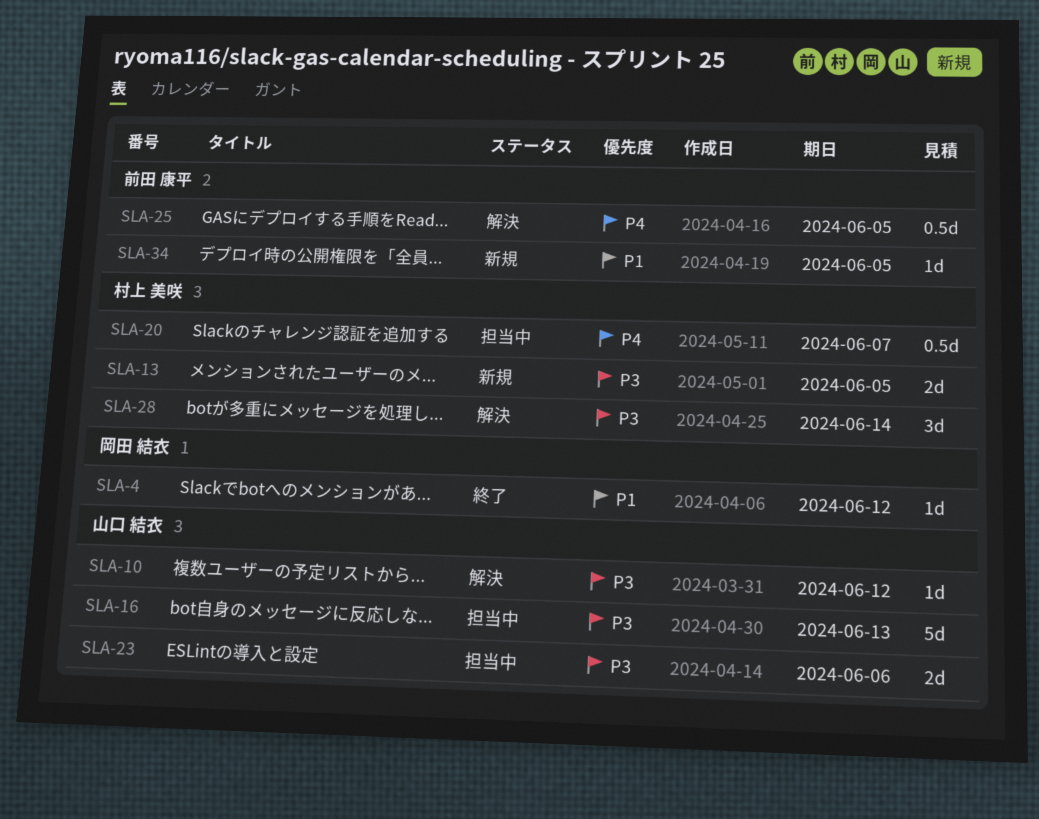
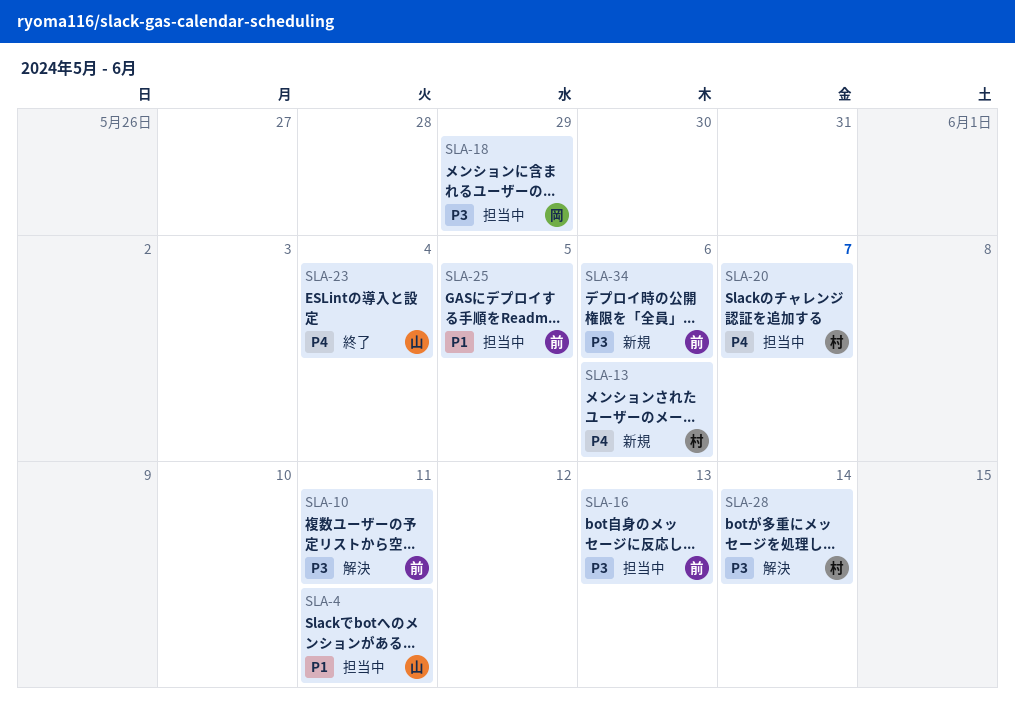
SLA-4, status: 終了 -> 担当中
SLA-4, owner: 岡田 結衣 -> 山口 結衣
SLA-4, due: Jun 12 -> Jun 11
SLA-10, owner: 山口 結衣 -> 前田 康平
SLA-10, due: Jun 12 -> Jun 11
SLA-13, priority: P3 -> P4
SLA-13, due: Jun 5 -> Jun 6
SLA-16, owner: 山口 結衣 -> 前田 康平
SLA-18: none -> present
SLA-23, status: 担当中 -> 終了
SLA-23, priority: P3 -> P4
SLA-23, due: Jun 6 -> Jun 4
SLA-25, status: 解決 -> 担当中
SLA-25, priority: P4 -> P1
SLA-34, priority: P1 -> P3
SLA-34, due: Jun 5 -> Jun 6

